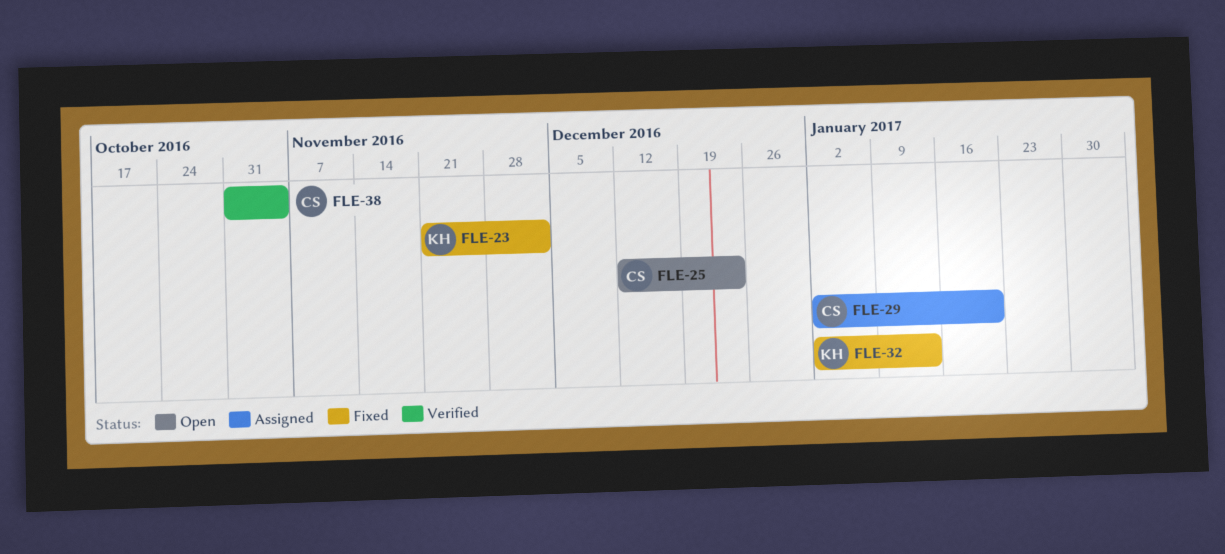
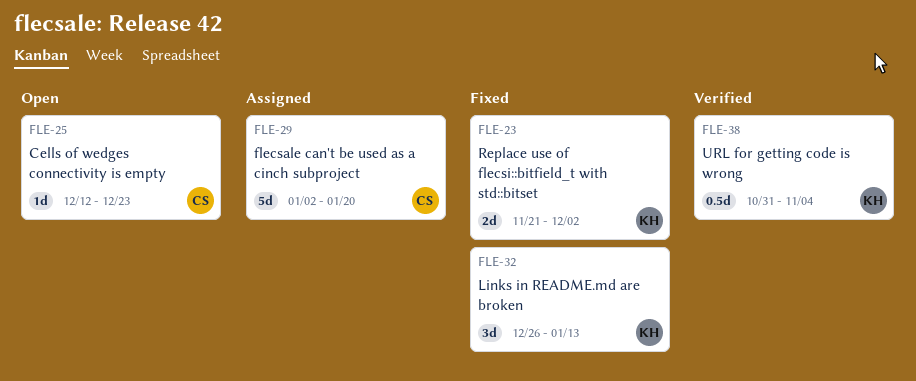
FLE-32, start: Jan 2 -> Dec 26
FLE-38, owner: CS -> KH

